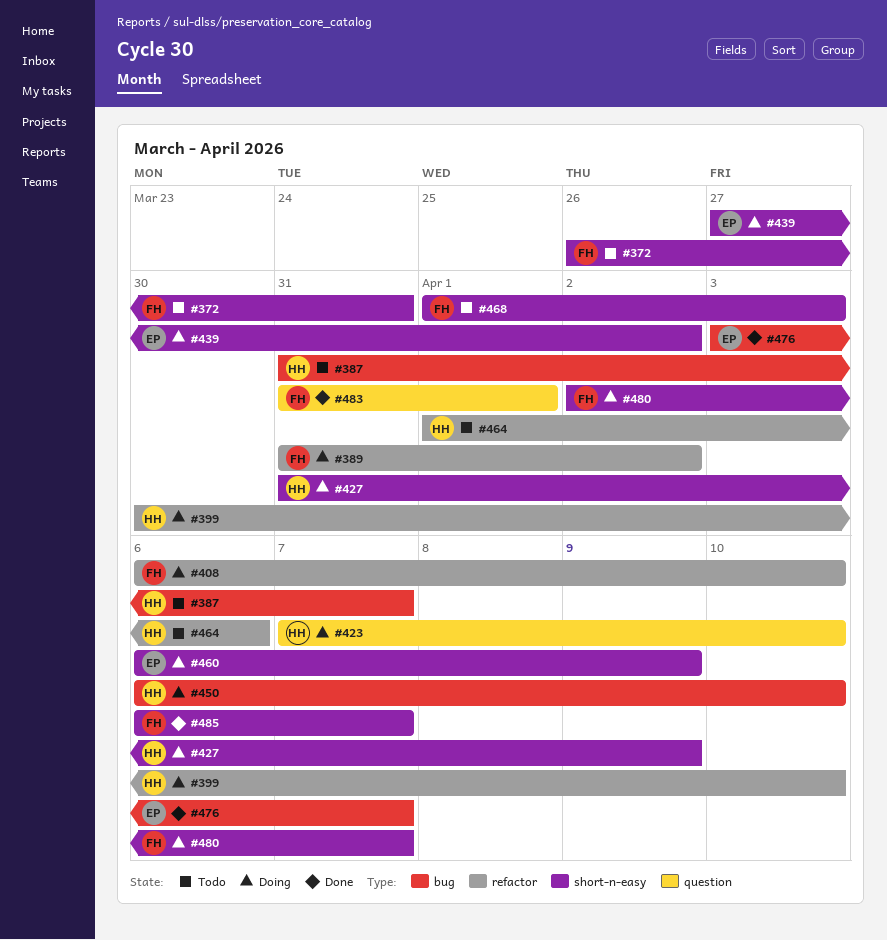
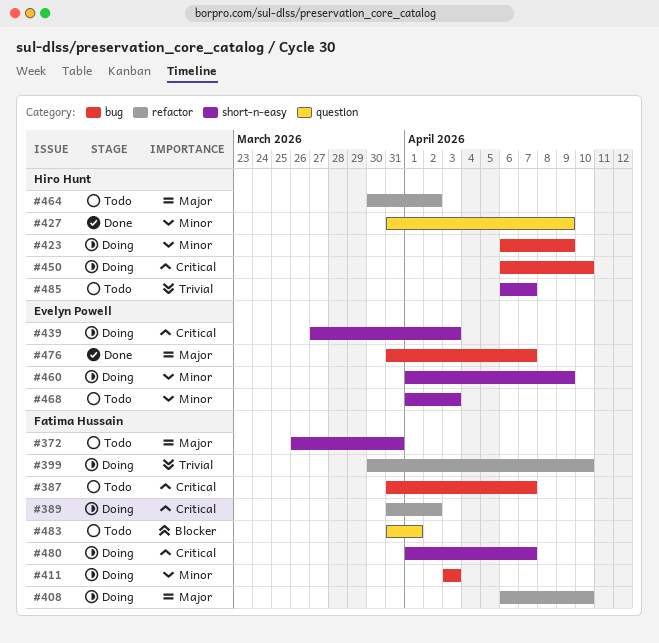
#387, owner: Hiro Hunt -> Fatima Hussain
#399, owner: Hiro Hunt -> Fatima Hussain
#411: none -> present
#423, label: question -> bug
#423, start: Apr 7 -> Apr 6
#423, due: Apr 10 -> Apr 9
#427, status: Doing -> Done
#427, label: short-n-easy -> question
#439, due: Apr 2 -> Apr 3
#460, start: Apr 6 -> Apr 1
#464, start: Apr 1 -> Mar 30
#464, due: Apr 6 -> Apr 2
#468, owner: Fatima Hussain -> Evelyn Powell
#476, start: Apr 3 -> Mar 31
#480, start: Apr 2 -> Apr 1
#483, status: Done -> Todo
#485, status: Done -> Todo
#485, owner: Fatima Hussain -> Hiro Hunt

